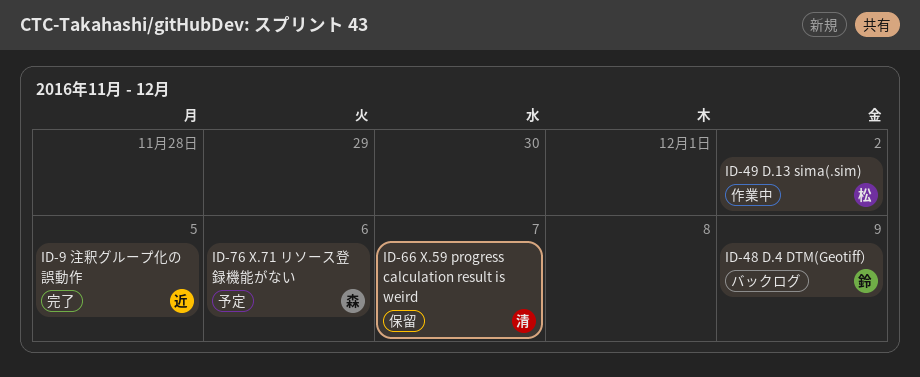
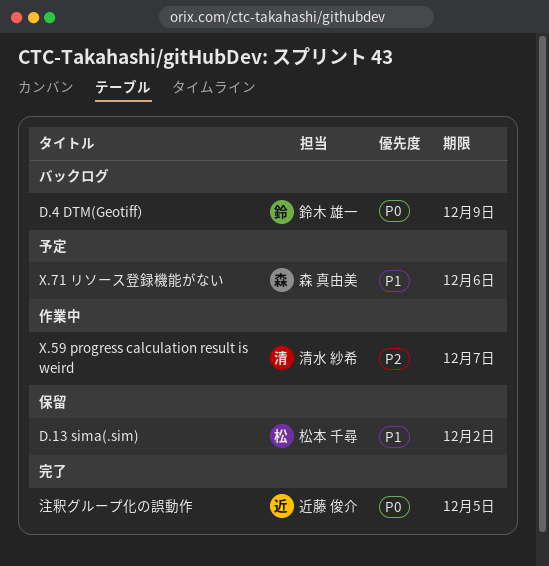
D.13 sima(.sim), status: 作業中 -> 保留
X.59 progress calculation result is weird, status: 保留 -> 作業中

